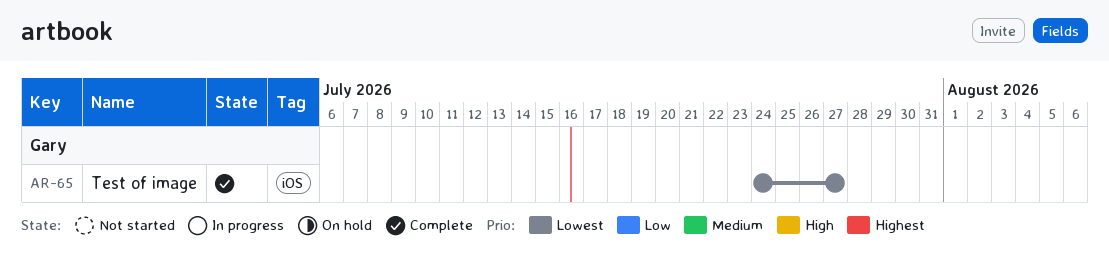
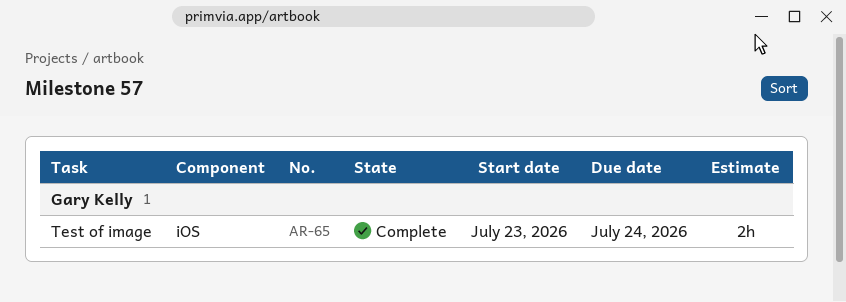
AR-65, start: Jul 24 -> Jul 23
AR-65, due: Jul 27 -> Jul 24

